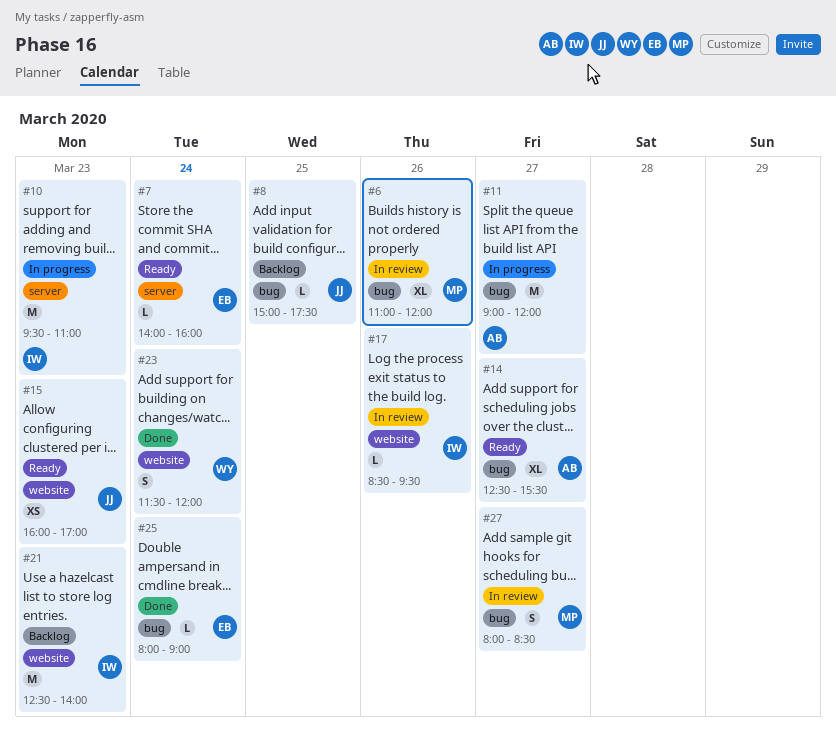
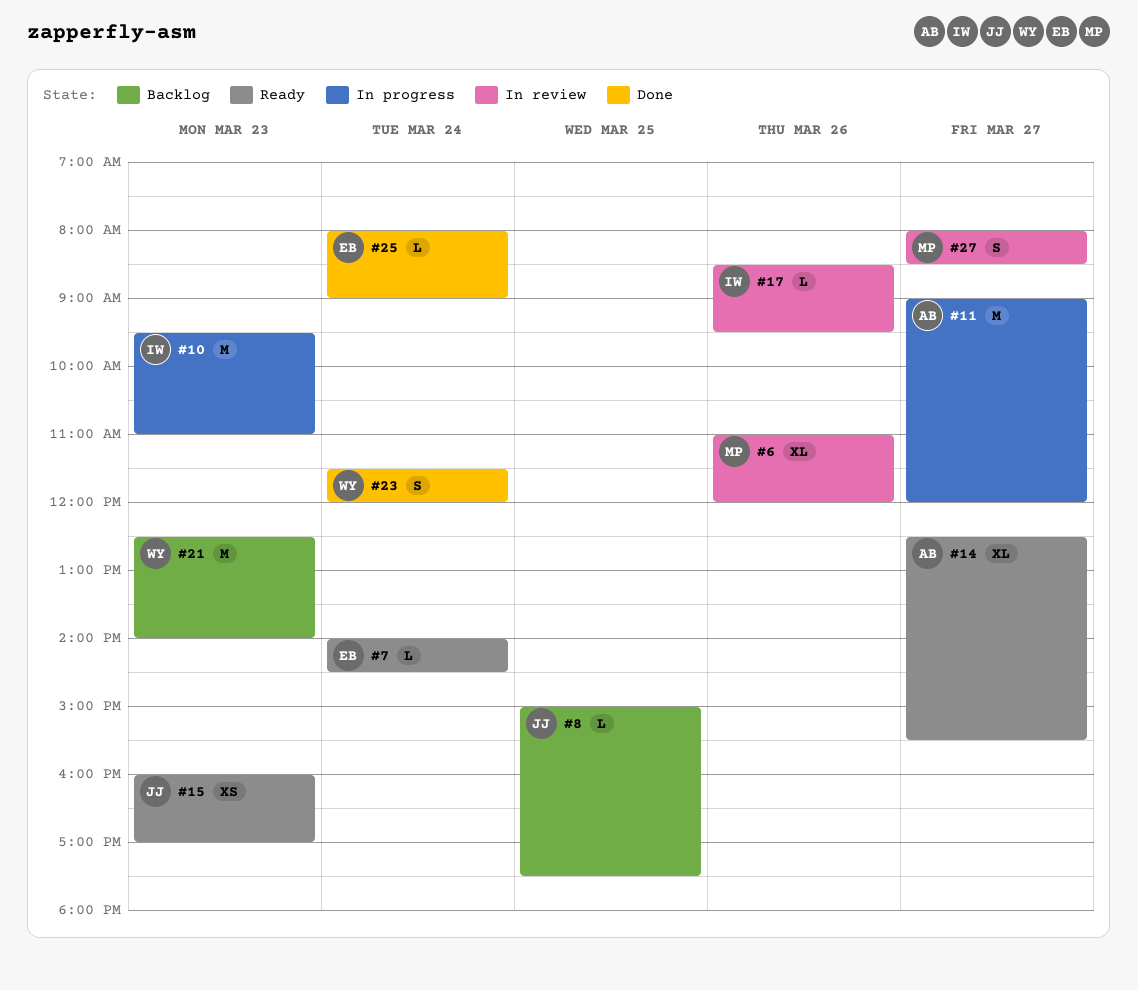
#7, ends: 16:00 -> 14:30
#21, owner: IW -> WY

